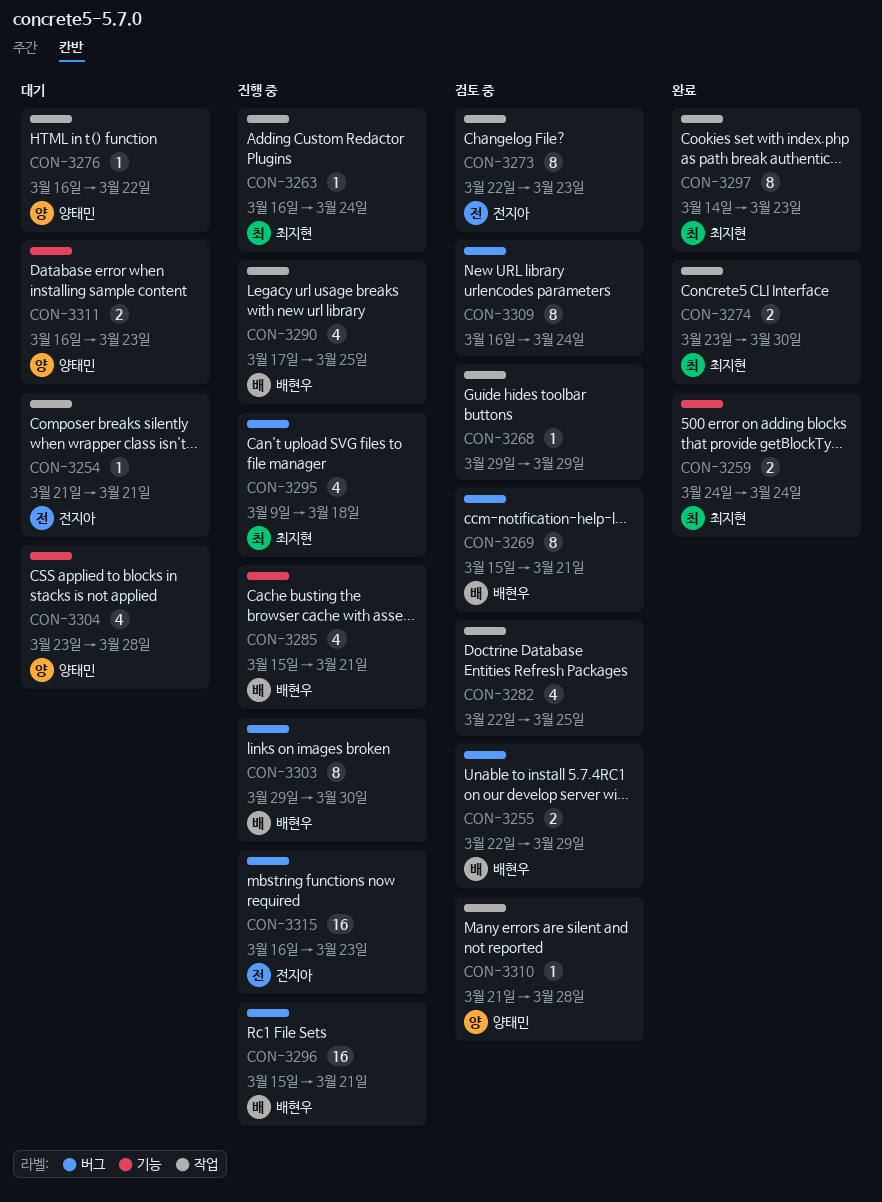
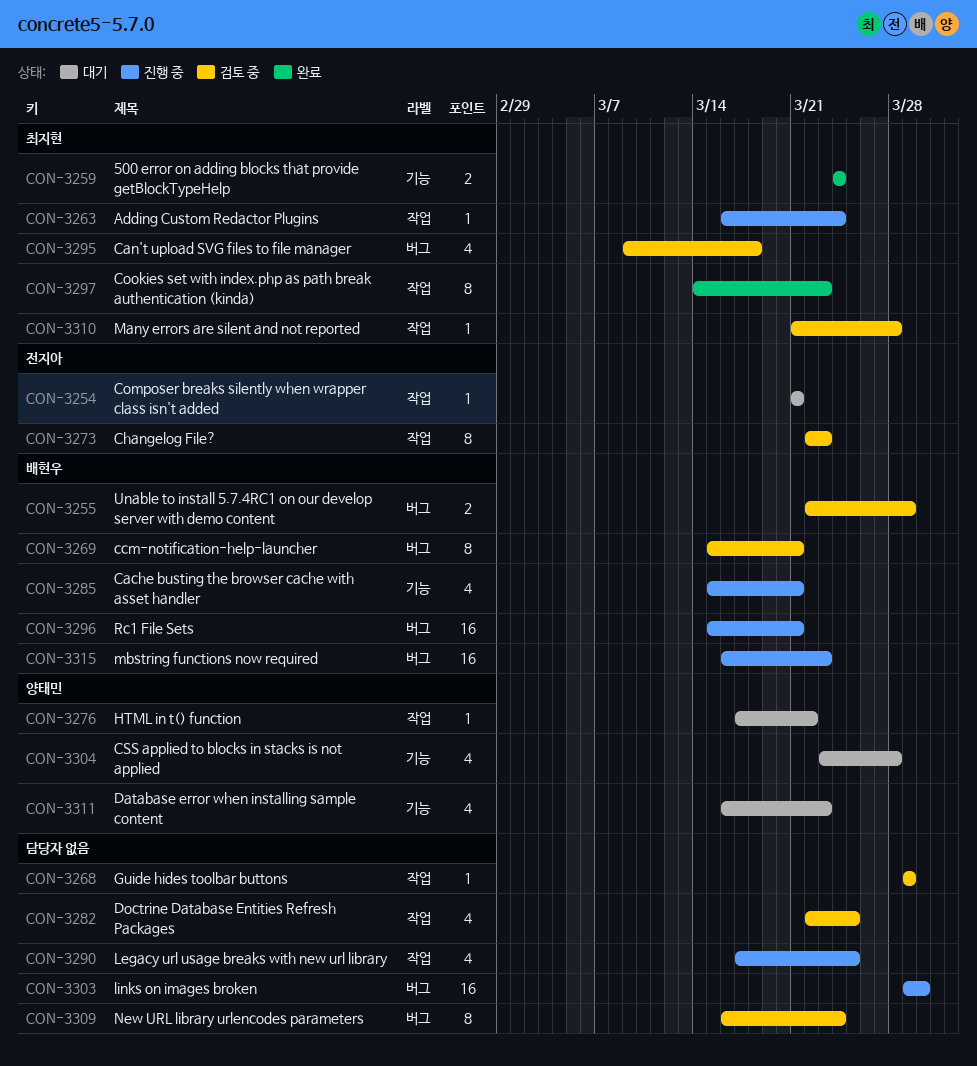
CON-3274: present -> none
CON-3276, start: Mar 16 -> Mar 17
CON-3290, owner: 배현우 -> none
CON-3295, status: 진행 중 -> 검토 중
CON-3303, owner: 배현우 -> none
CON-3303, estimate: 8 -> 16
CON-3310, owner: 양태민 -> 최지현
CON-3311, estimate: 2 -> 4
CON-3315, owner: 전지아 -> 배현우

